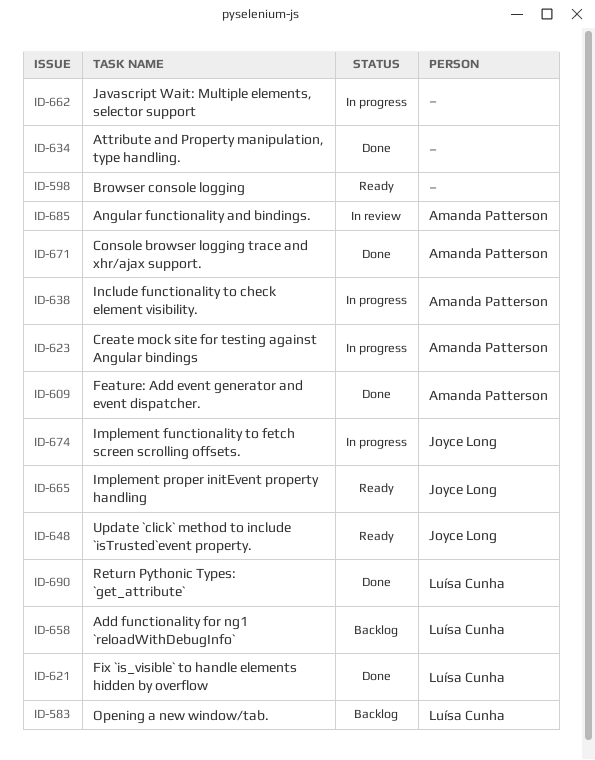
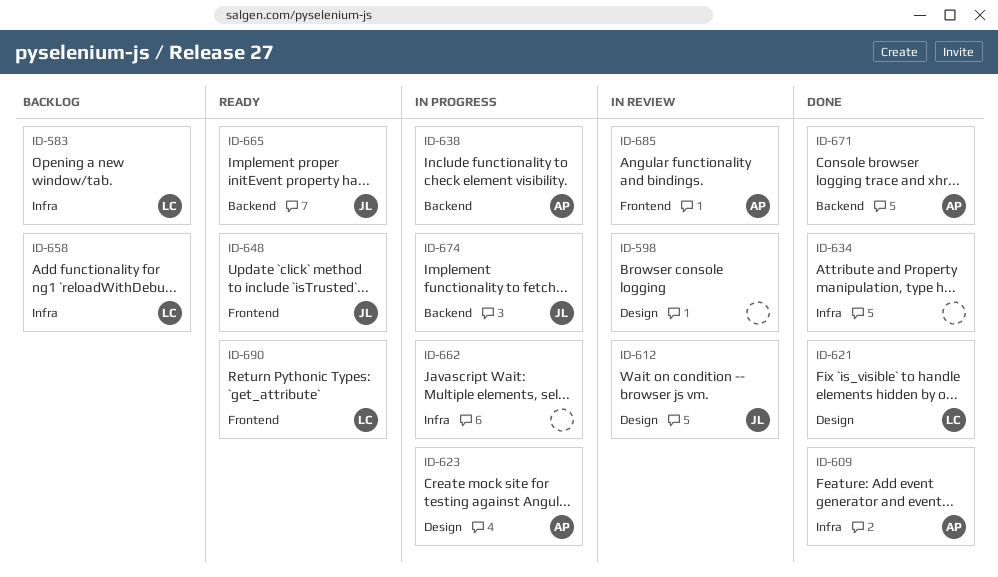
ID-598, status: Ready -> In review
ID-612: none -> present
ID-690, status: Done -> Ready

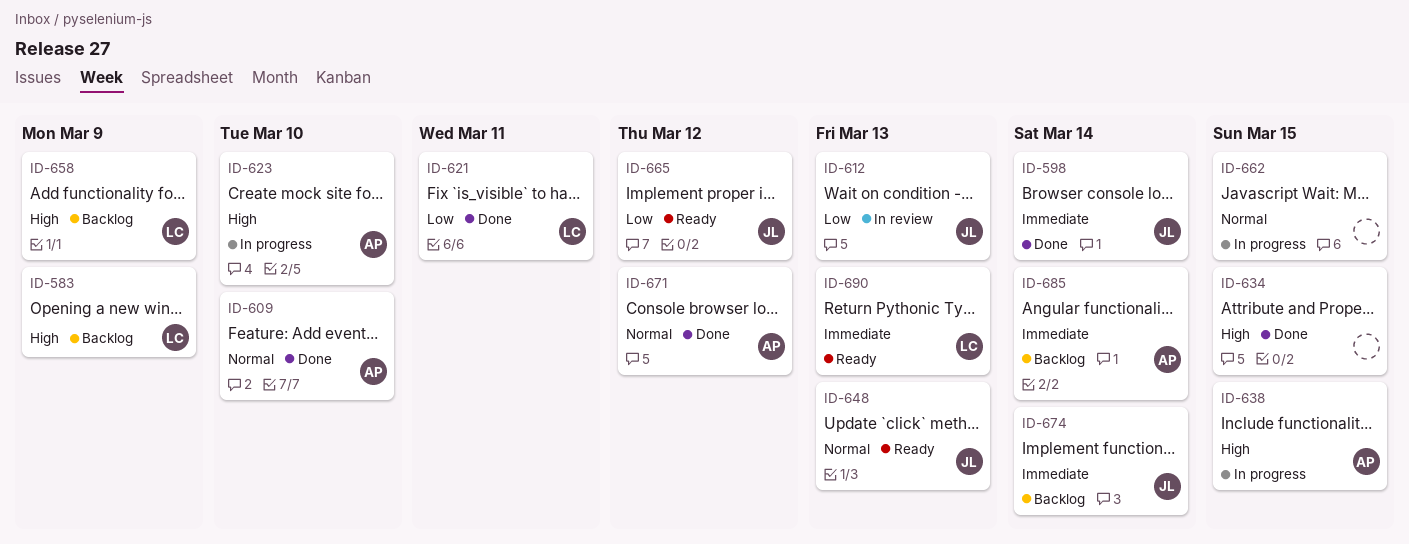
ID-598, status: In review -> Done
ID-598, owner: none -> JL
ID-674, status: In progress -> Backlog
ID-685, status: In review -> Backlog

